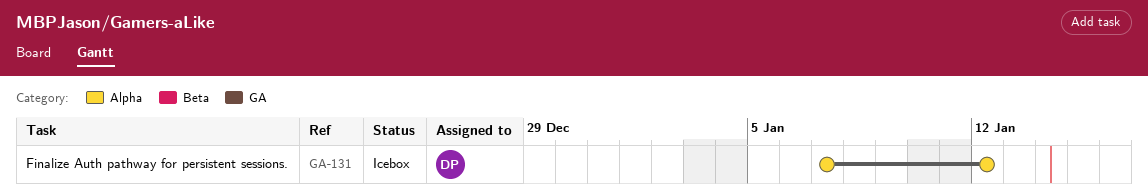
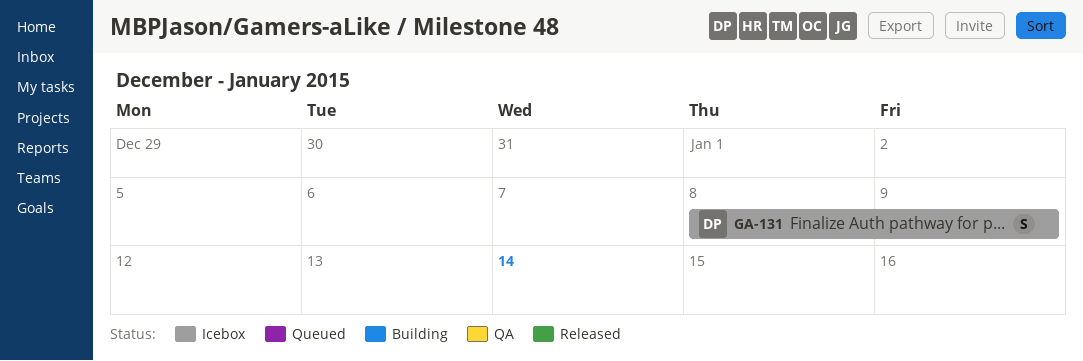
GA-131, start: Jan 7 -> Jan 8
GA-131, due: Jan 12 -> Jan 9

